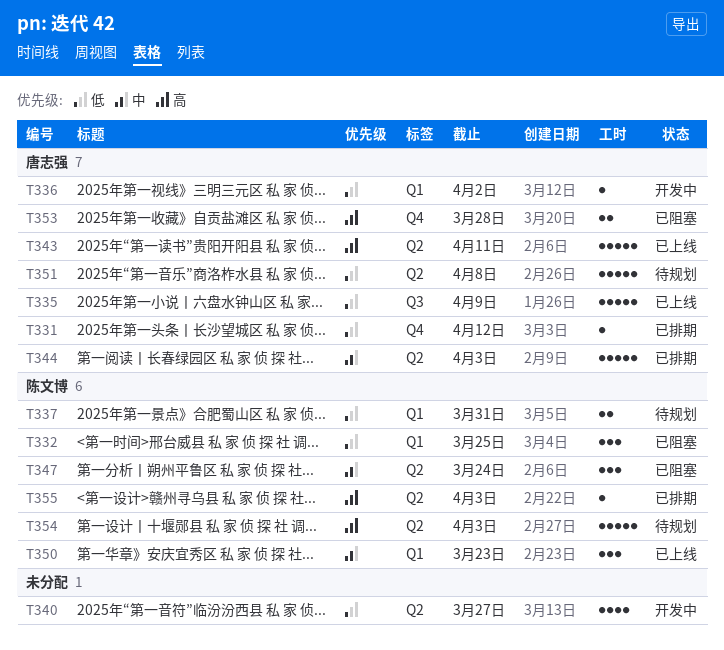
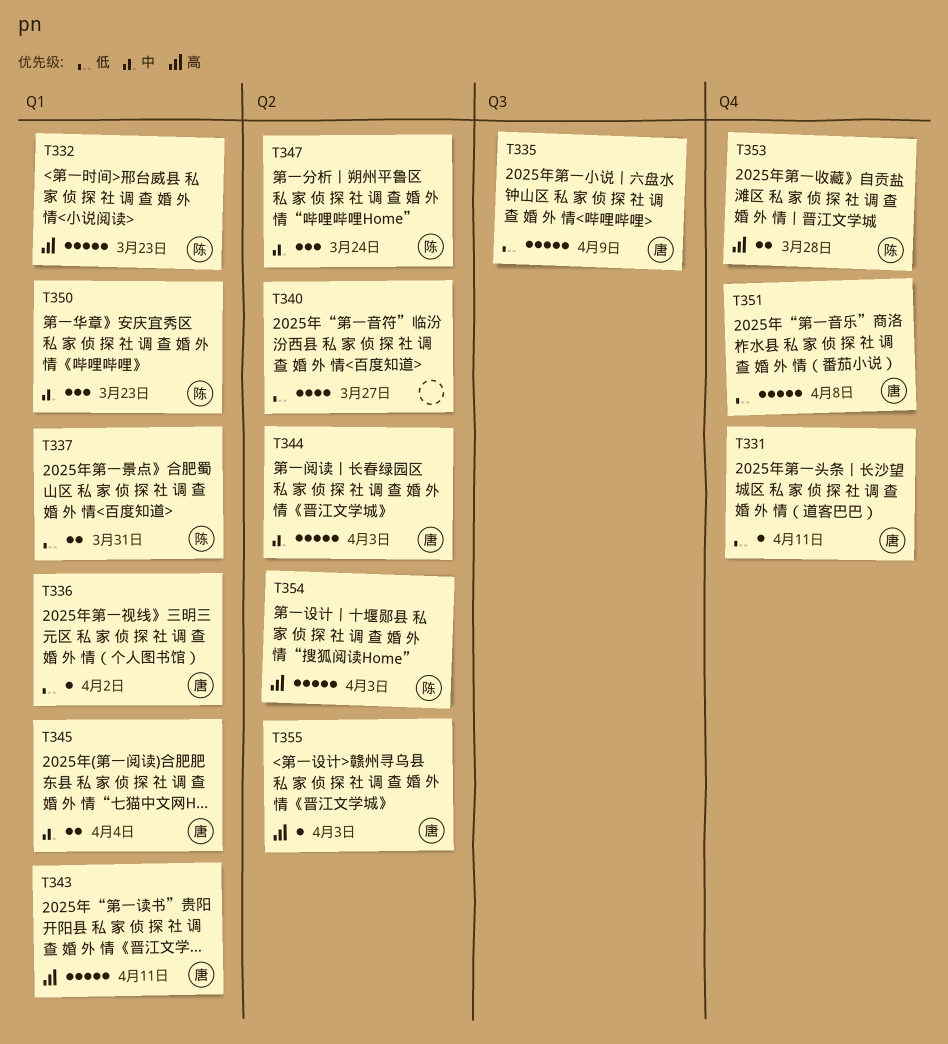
T331, due: Apr 12 -> Apr 11
T332, priority: 低 -> 高
T332, estimate: 3 -> 5
T332, due: Mar 25 -> Mar 23
T343, label: Q2 -> Q1
T345: none -> present
T351, label: Q2 -> Q4
T353, owner: 唐志强 -> 陈文博
T355, owner: 陈文博 -> 唐志强

